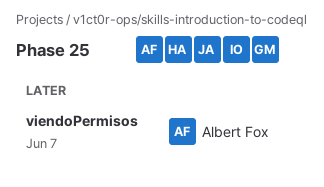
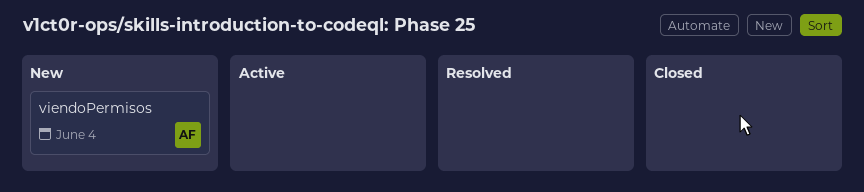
viendoPermisos, due: Jun 7 -> Jun 4

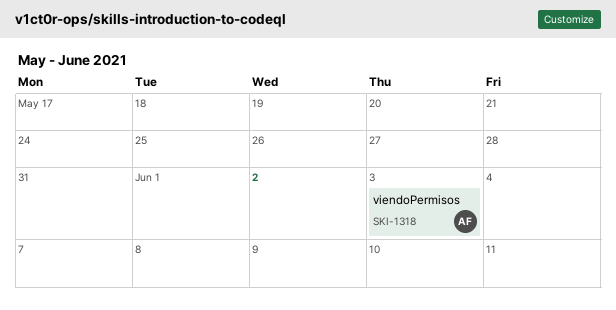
viendoPermisos, due: Jun 4 -> Jun 3

